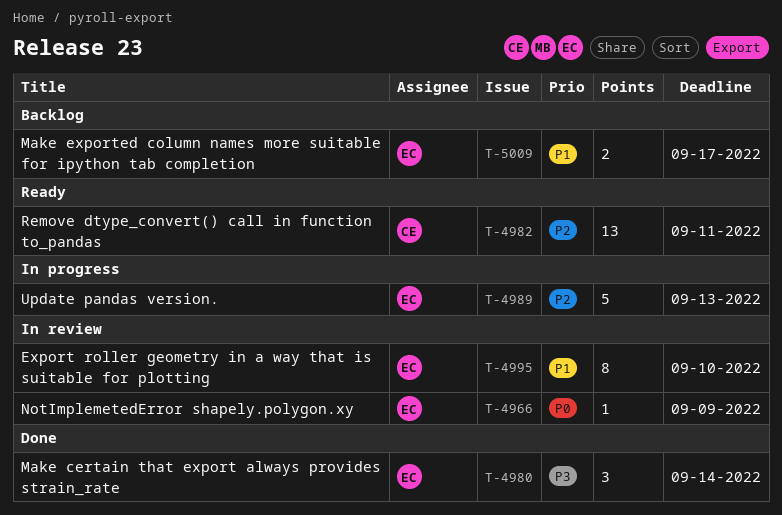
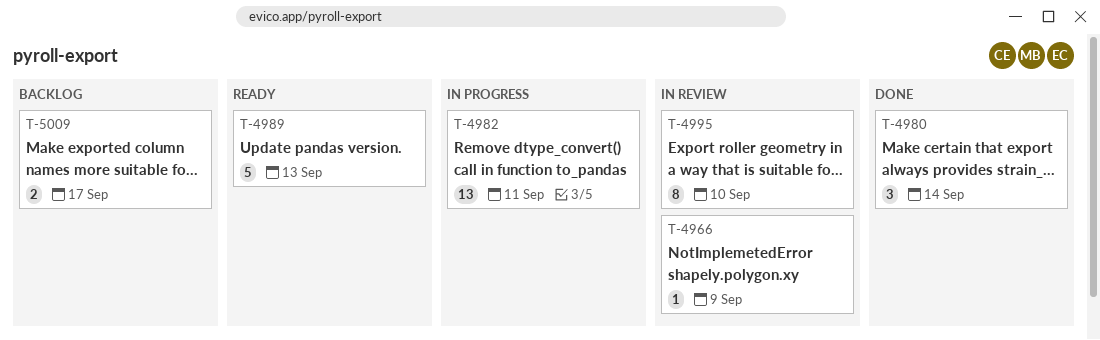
T-4982, status: Ready -> In progress
T-4989, status: In progress -> Ready

